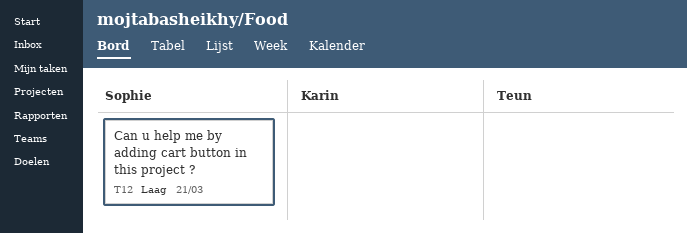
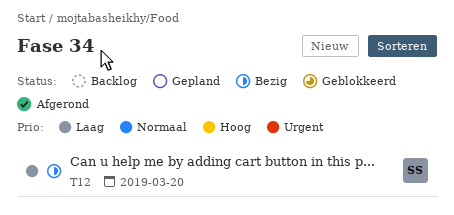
T12, due: Mar 21 -> Mar 20

